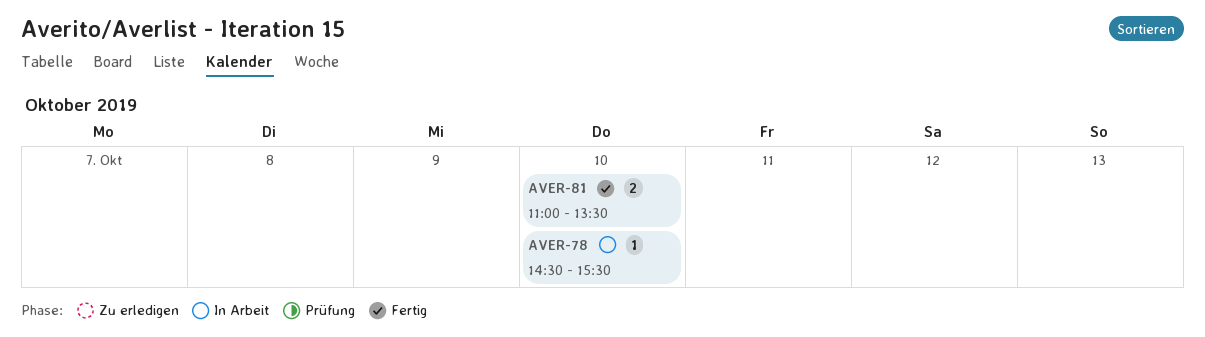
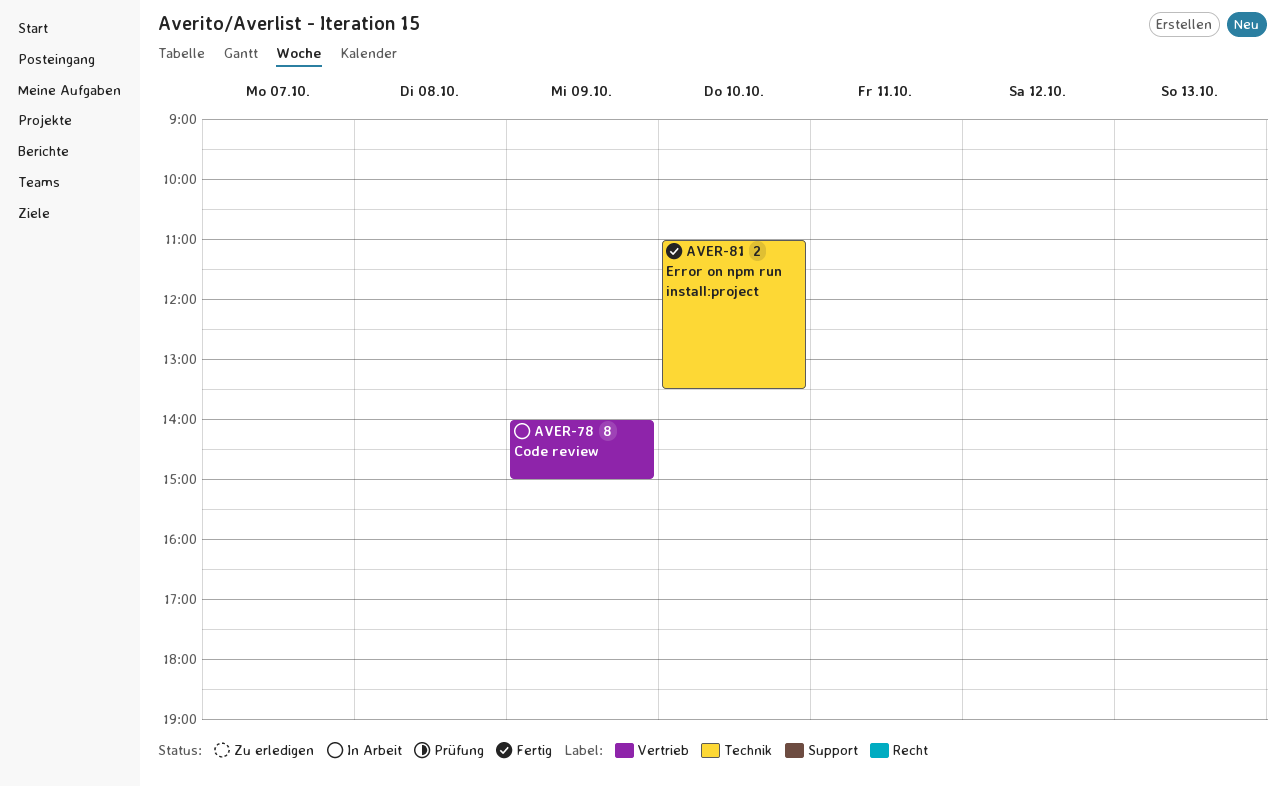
AVER-78, estimate: 1 -> 8
AVER-78, day: Oct 10 -> Oct 9
AVER-78, begins: 14:30 -> 14:00
AVER-78, ends: 15:30 -> 15:00

